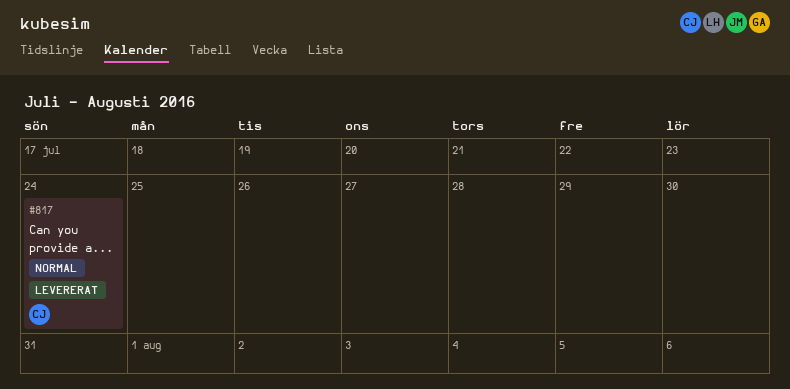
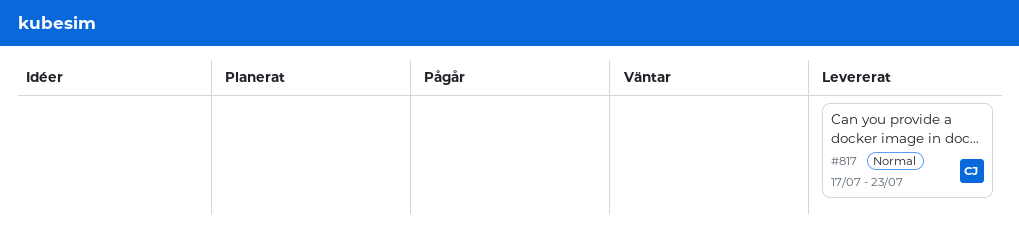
#817, due: Jul 24 -> Jul 23

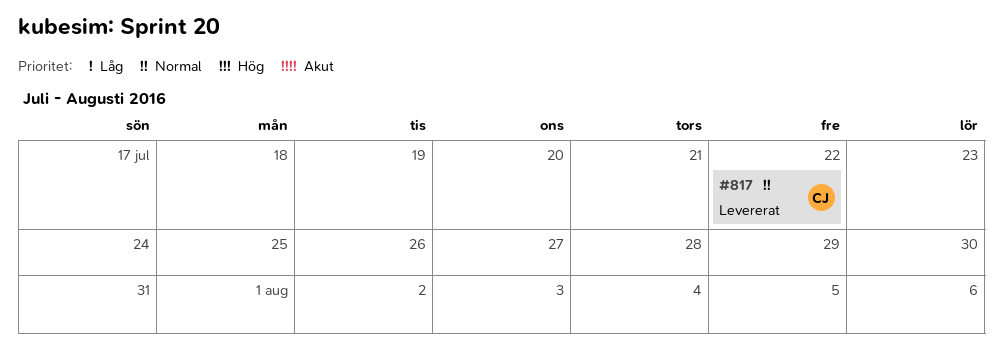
#817, due: Jul 23 -> Jul 22

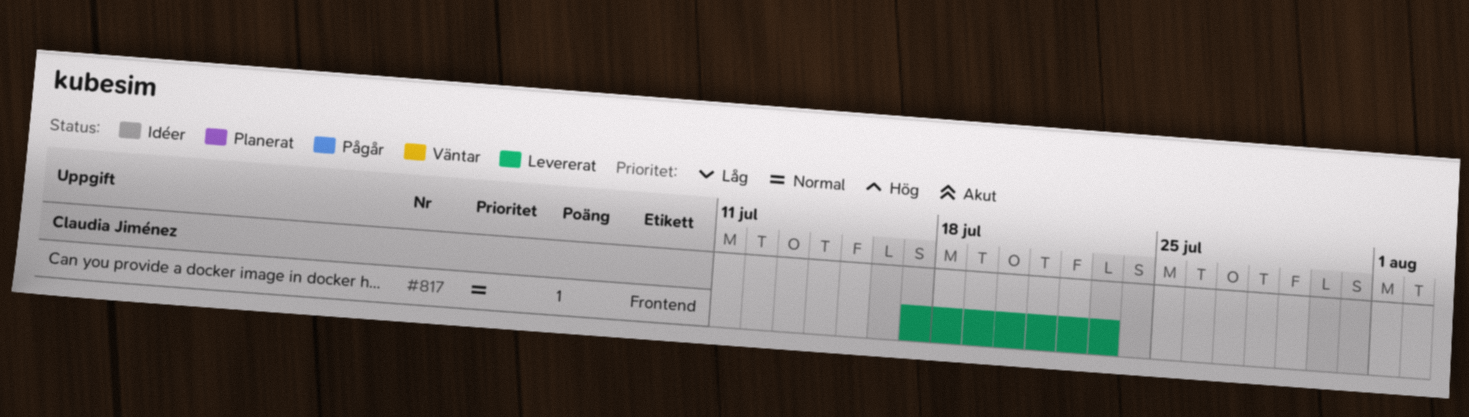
#817, due: Jul 22 -> Jul 23

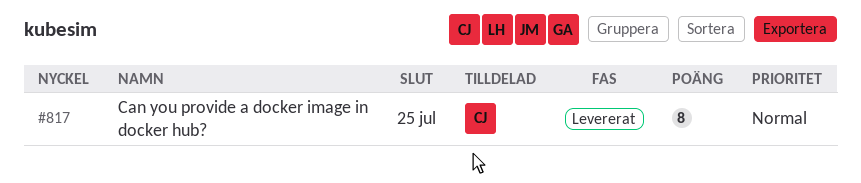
#817, estimate: 1 -> 8
#817, due: Jul 23 -> Jul 25

